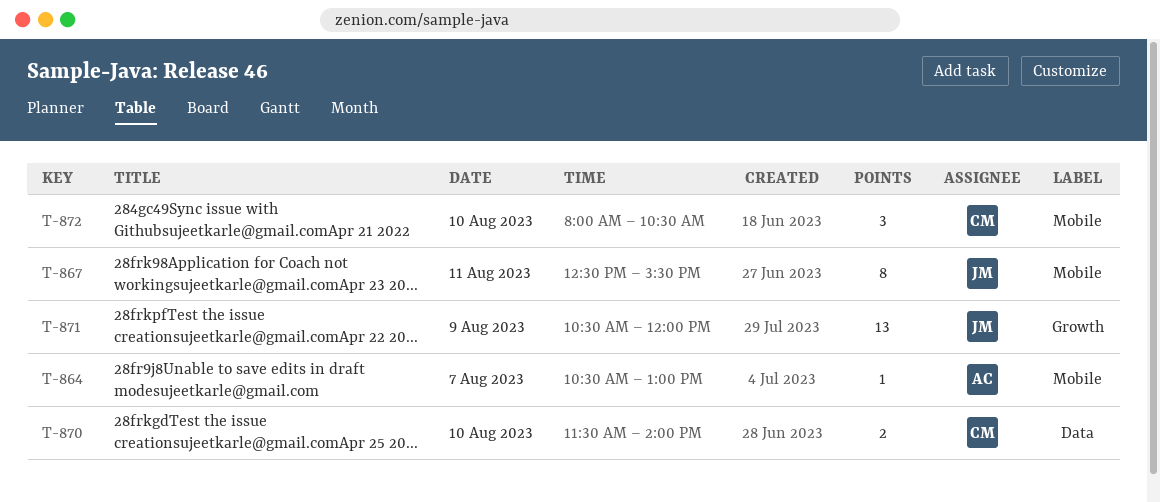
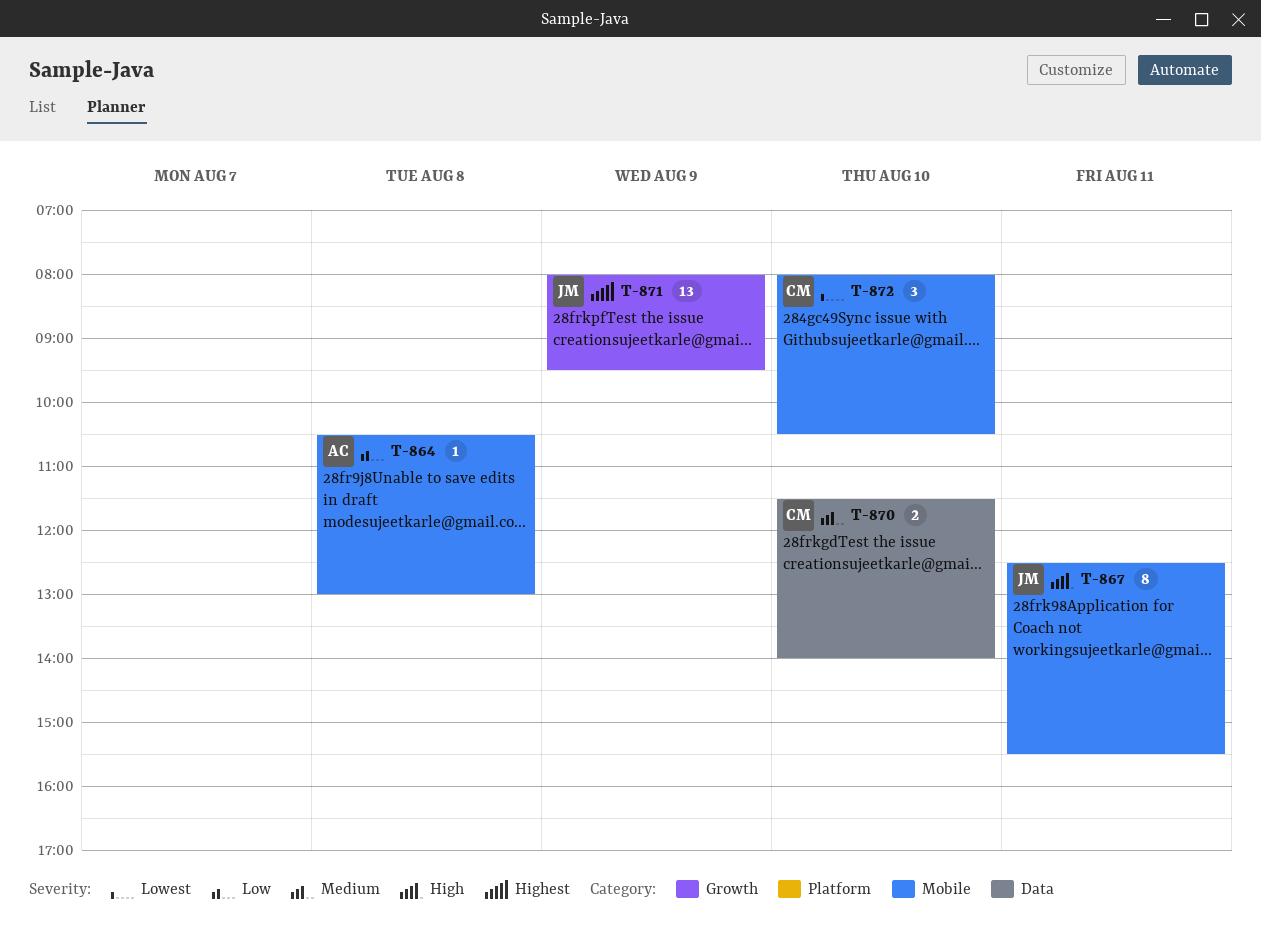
T-864, day: Aug 7 -> Aug 8
T-871, begins: 10:30 -> 08:00
T-871, ends: 12:00 -> 09:30

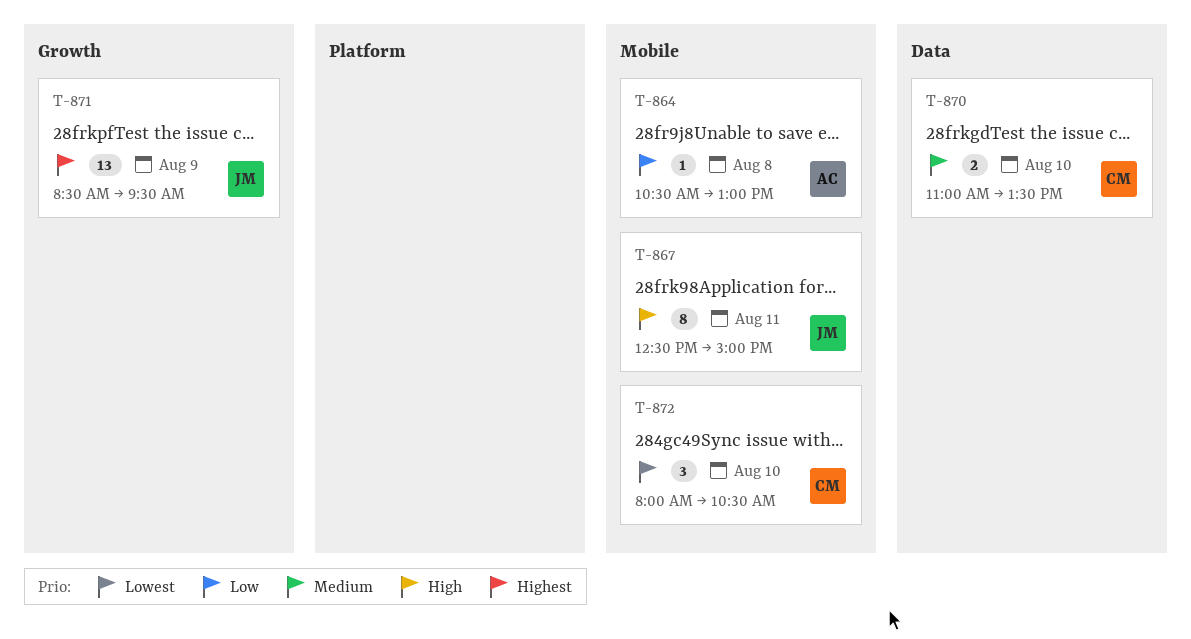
T-867, ends: 15:30 -> 15:00
T-870, begins: 11:30 -> 11:00
T-870, ends: 14:00 -> 13:30
T-871, begins: 08:00 -> 08:30

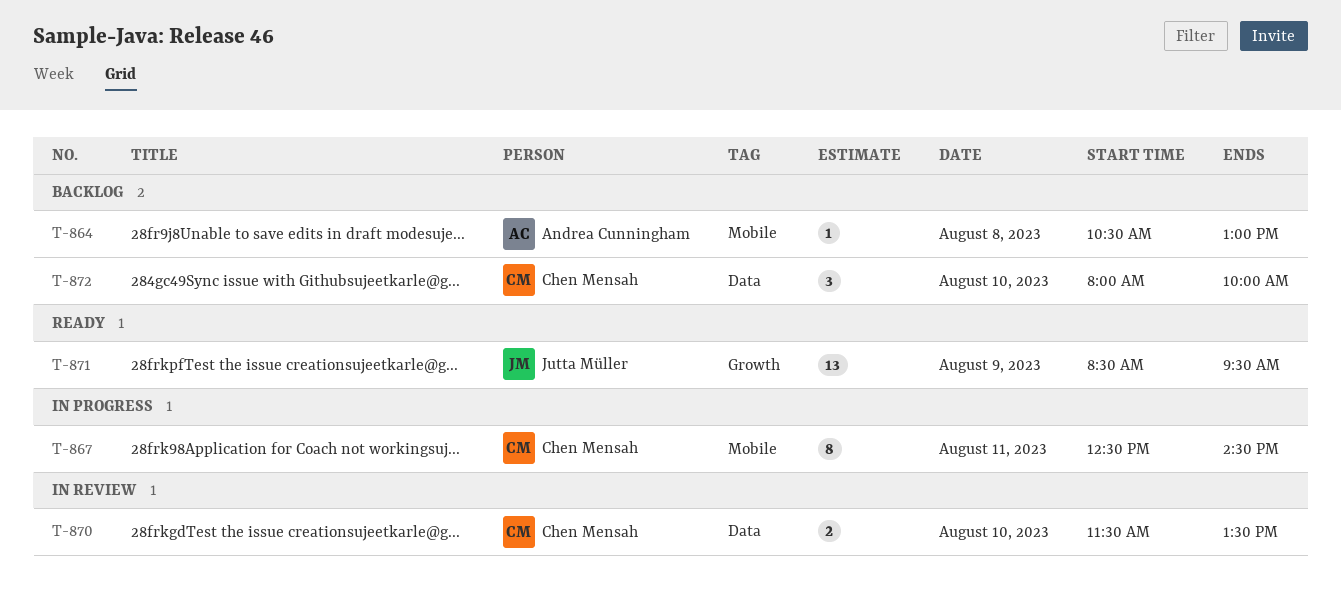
T-867, owner: Jutta Müller -> Chen Mensah
T-867, ends: 15:00 -> 14:30
T-870, begins: 11:00 -> 11:30
T-872, label: Mobile -> Data
T-872, ends: 10:30 -> 10:00

